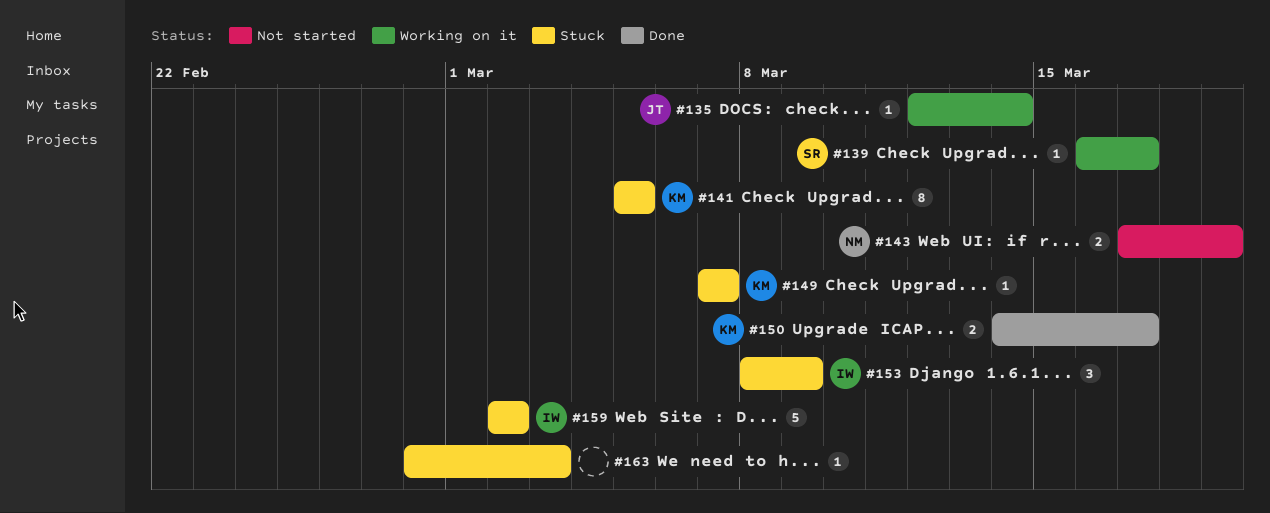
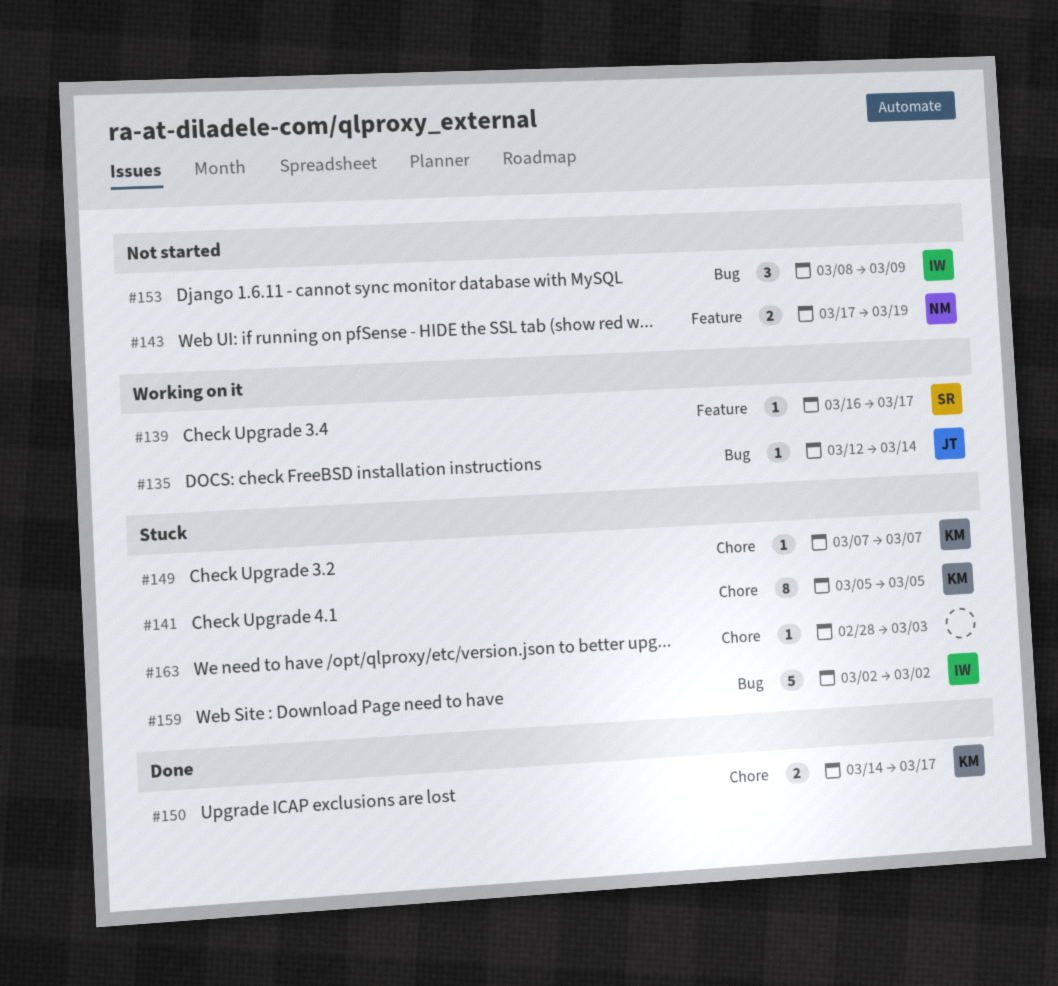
#153, status: Stuck -> Not started

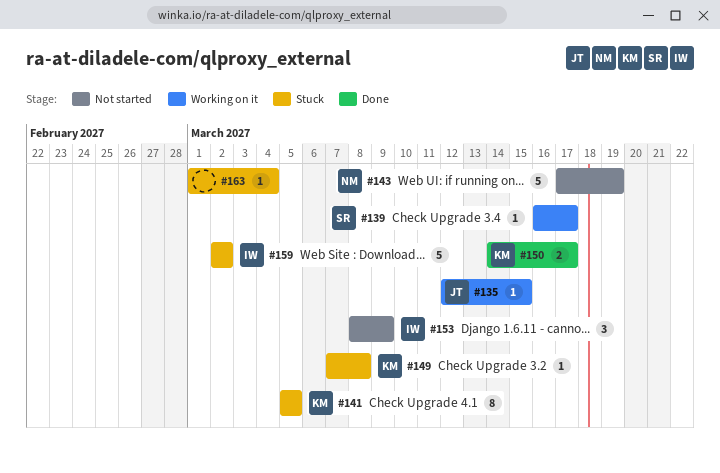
#135, due: Mar 14 -> Mar 15
#143, estimate: 2 -> 5
#149, due: Mar 7 -> Mar 8
#163, start: Feb 28 -> Mar 1
#163, due: Mar 3 -> Mar 4

